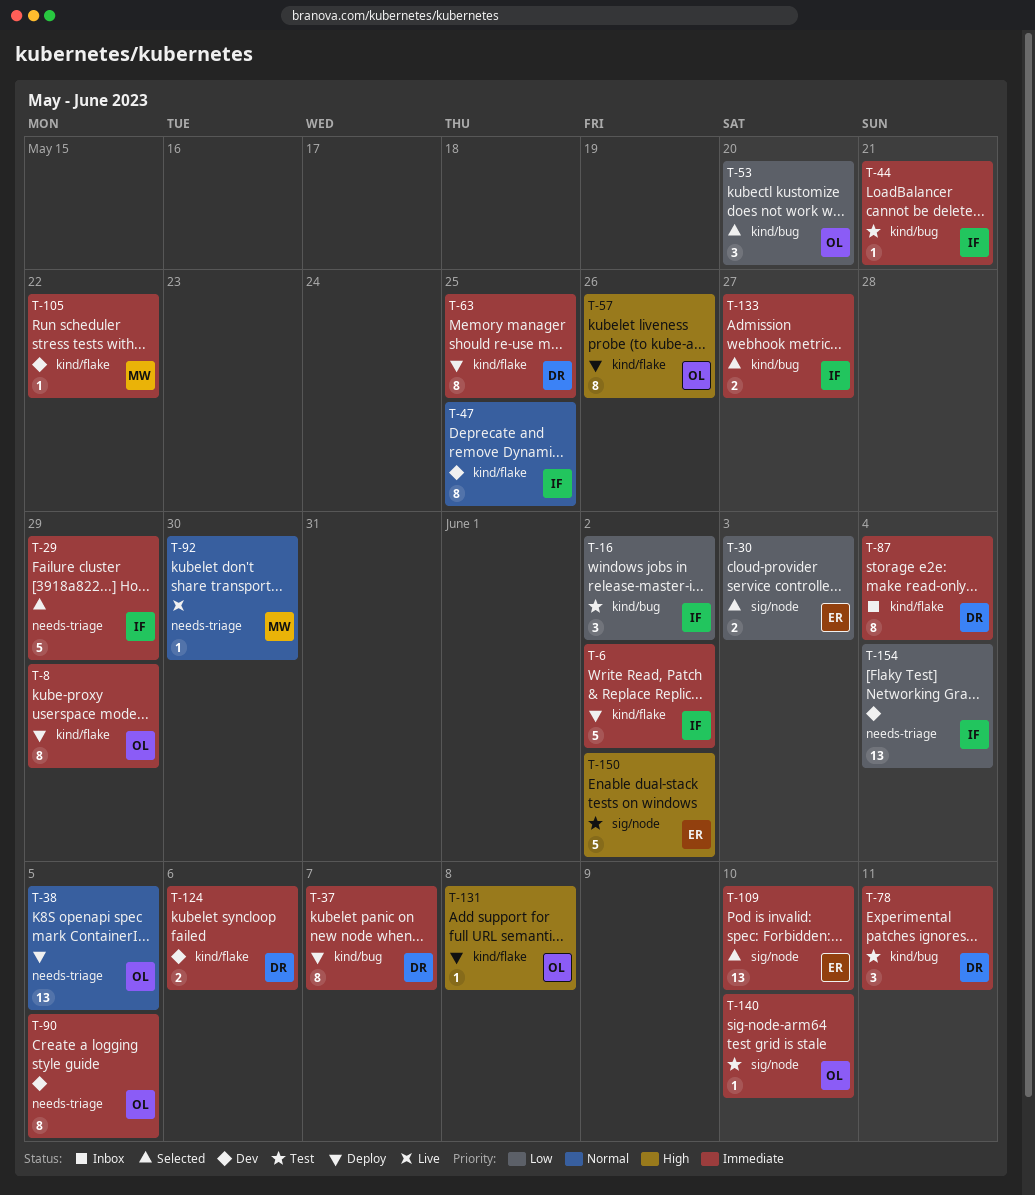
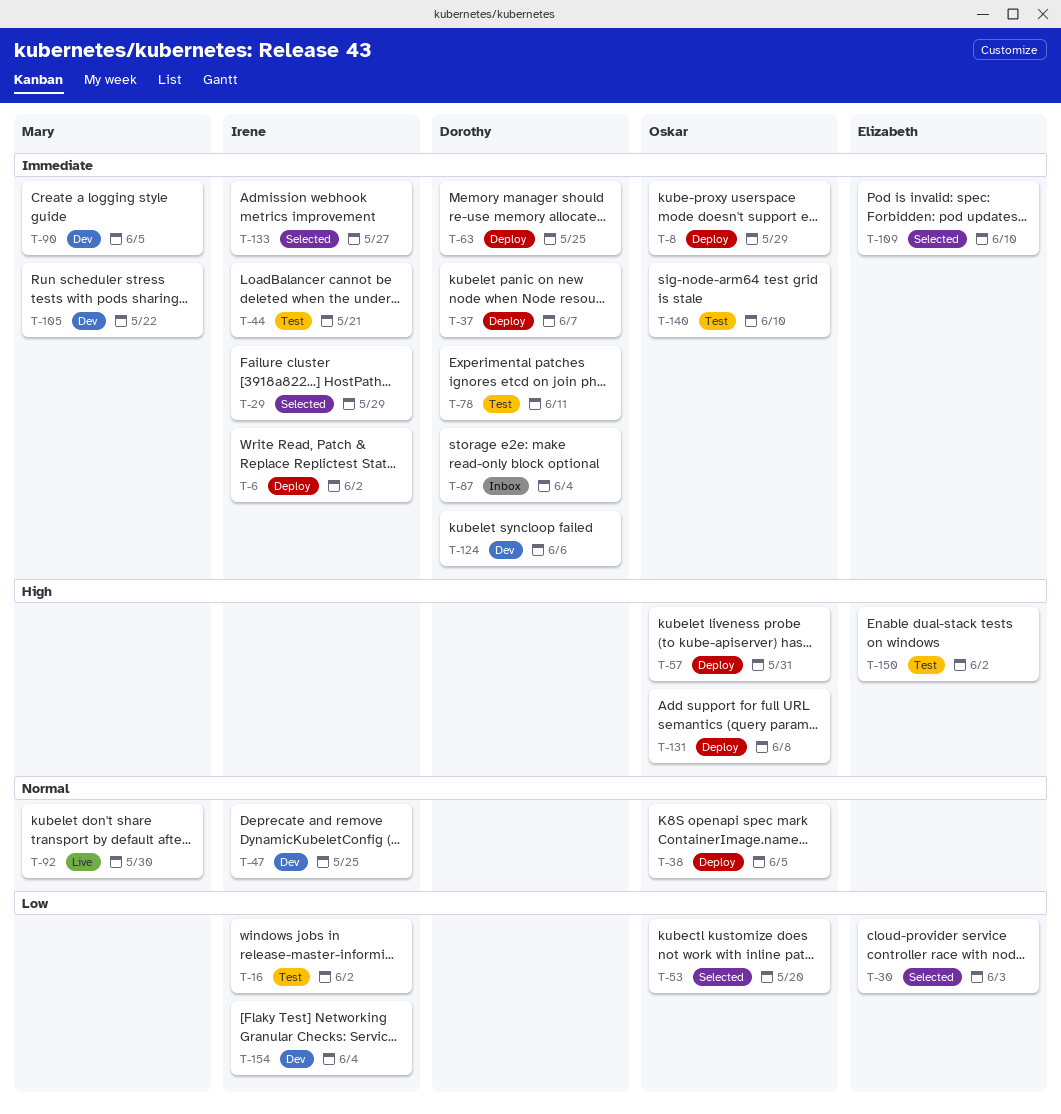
T-57, due: May 26 -> May 31
T-90, owner: Oskar -> Mary

